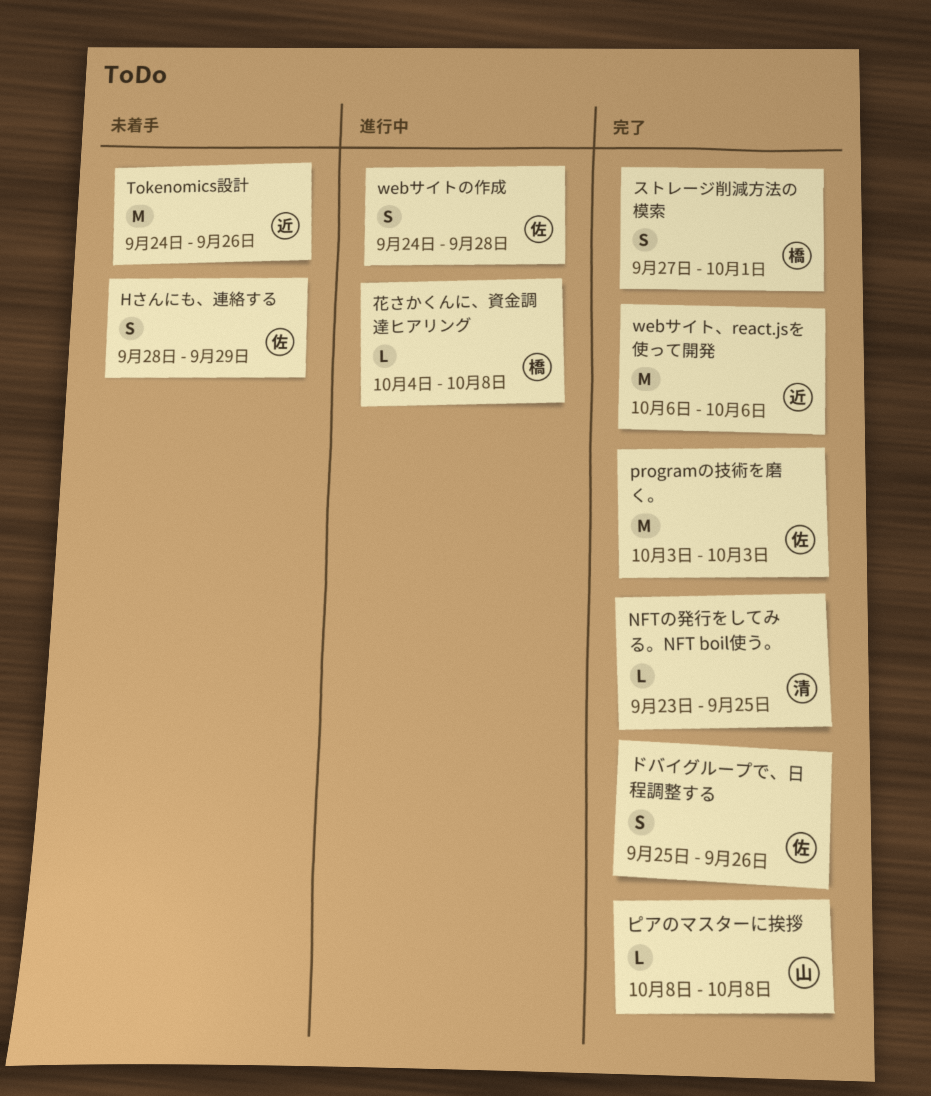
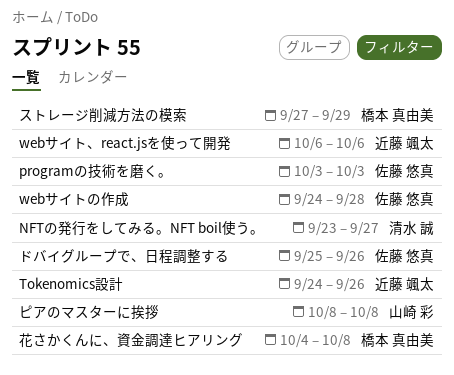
Hさんにも、連絡する: present -> none
NFTの発行をしてみる。NFT boil使う。, due: Sep 25 -> Sep 27
ストレージ削減方法の模索, due: Oct 1 -> Sep 29

